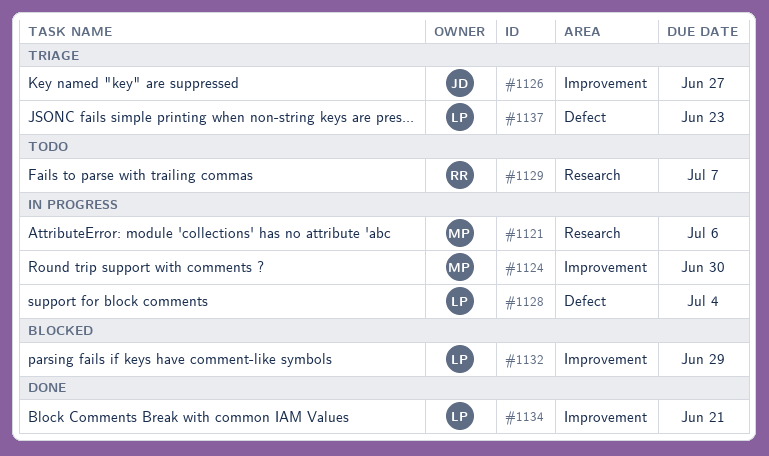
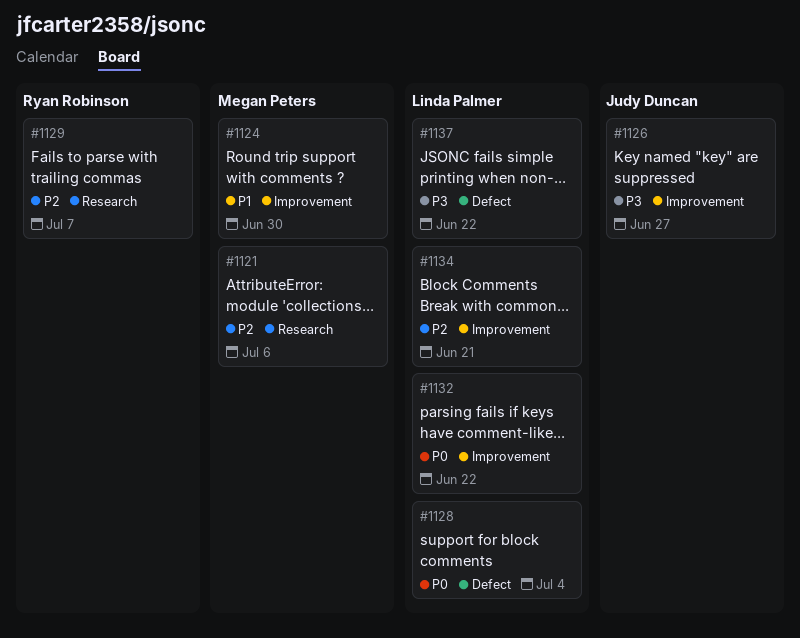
#1132, due: Jun 29 -> Jun 22
#1137, due: Jun 23 -> Jun 22

